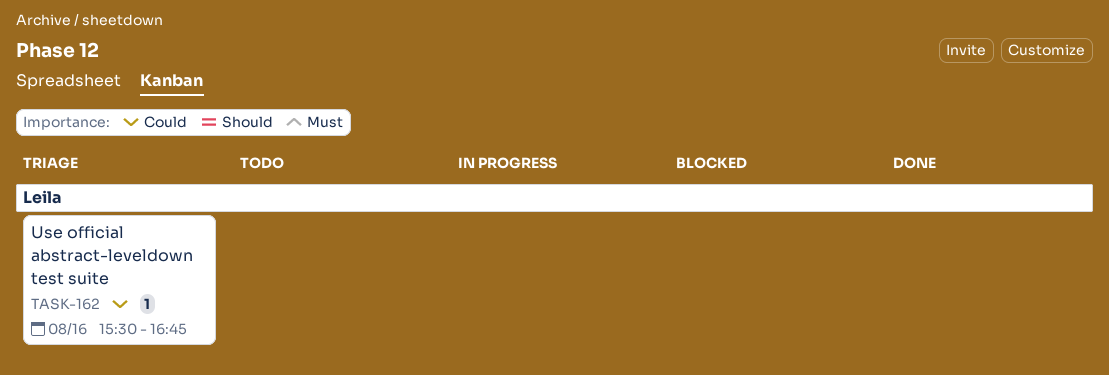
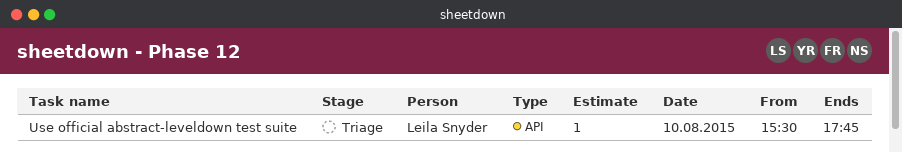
Use official abstract-leveldown test suite, day: Aug 16 -> Aug 10
Use official abstract-leveldown test suite, ends: 16:45 -> 17:45

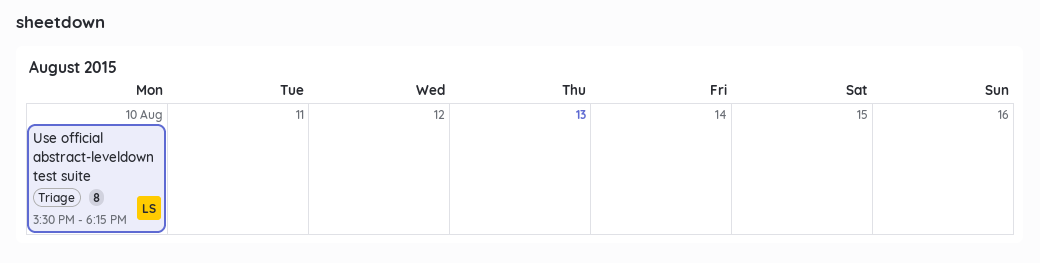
Use official abstract-leveldown test suite, estimate: 1 -> 8
Use official abstract-leveldown test suite, ends: 17:45 -> 18:15

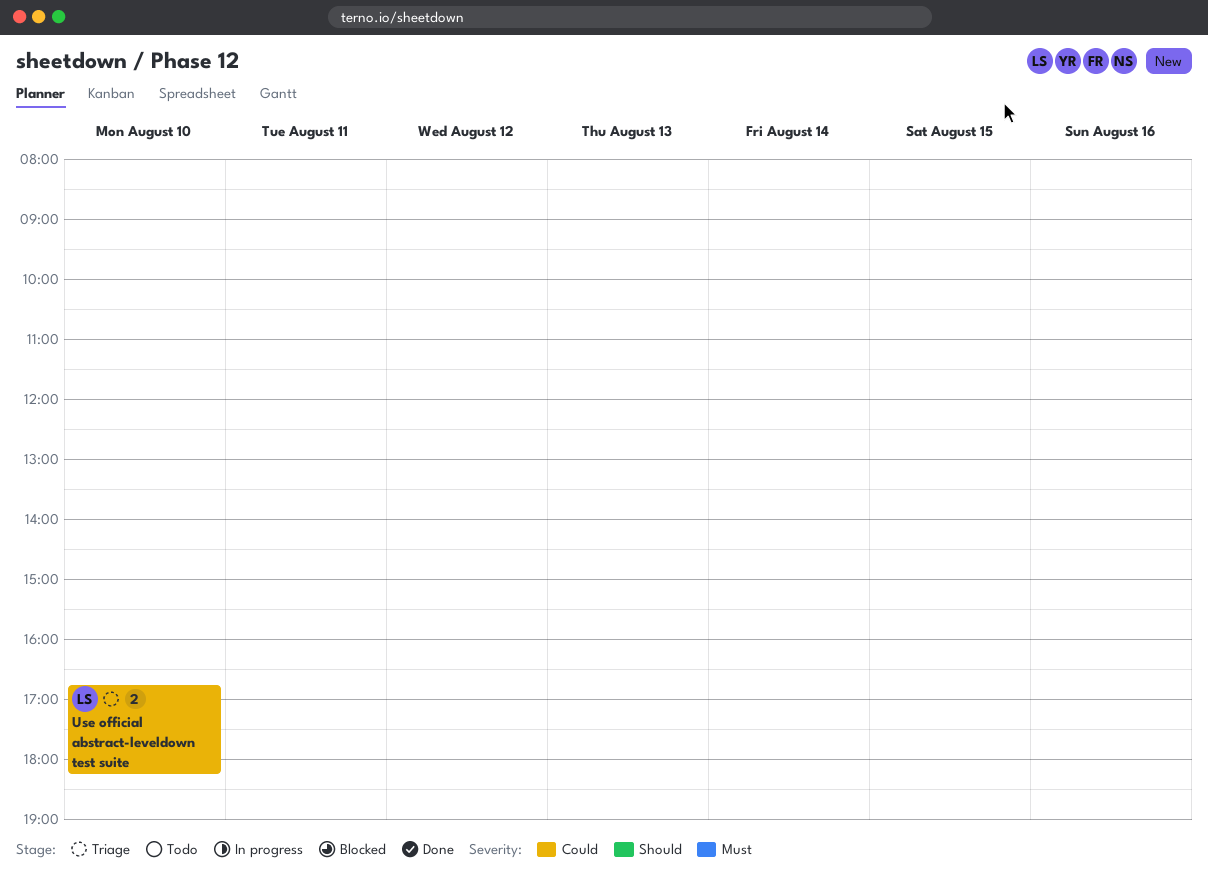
Use official abstract-leveldown test suite, estimate: 8 -> 2
Use official abstract-leveldown test suite, begins: 15:30 -> 16:45

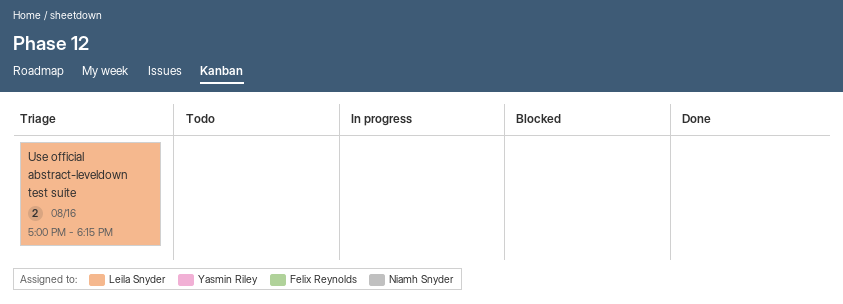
Use official abstract-leveldown test suite, day: Aug 10 -> Aug 16
Use official abstract-leveldown test suite, begins: 16:45 -> 17:00

